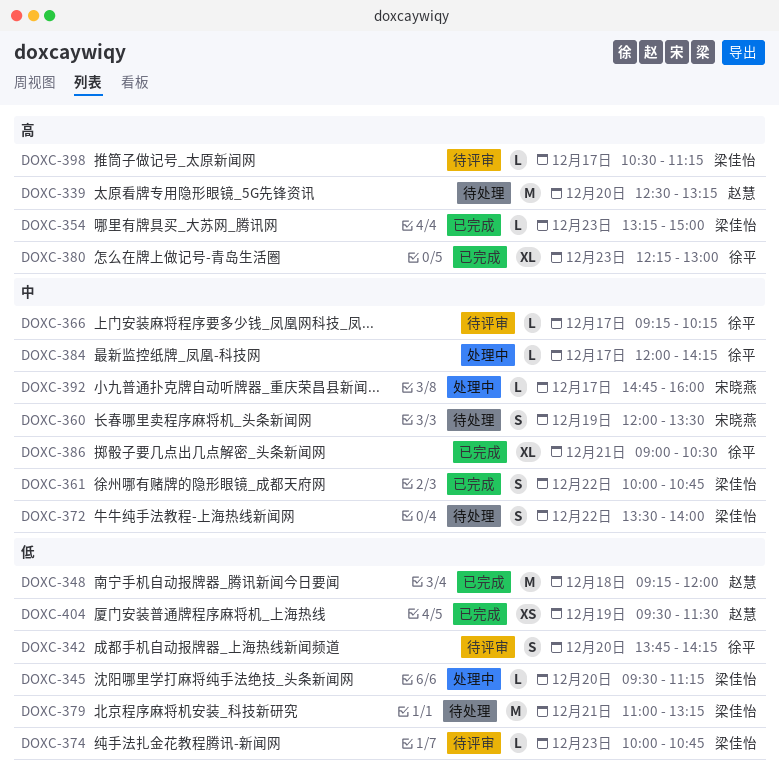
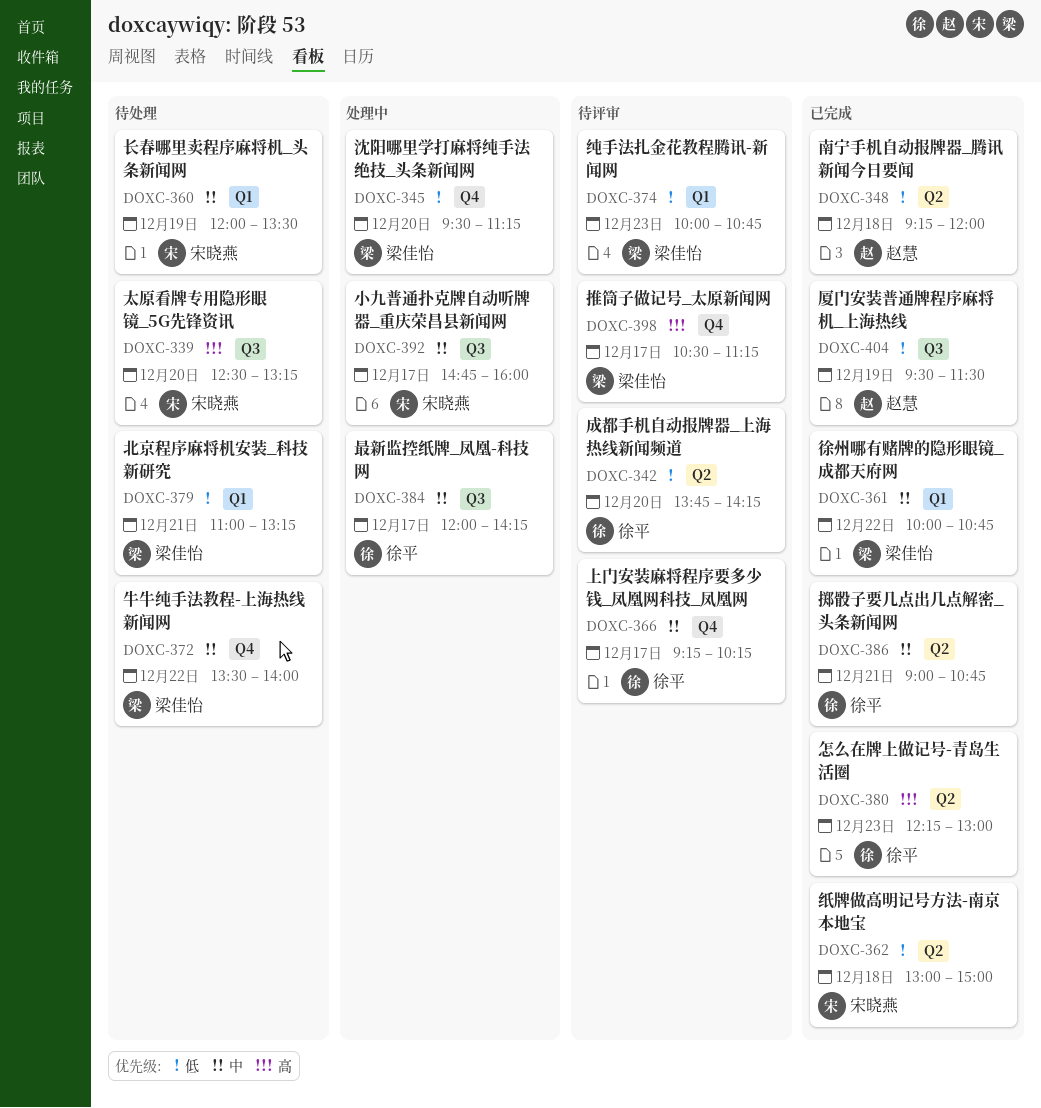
DOXC-339, owner: 赵慧 -> 宋晓燕
DOXC-354: present -> none
DOXC-362: none -> present
DOXC-386, ends: 10:30 -> 10:45

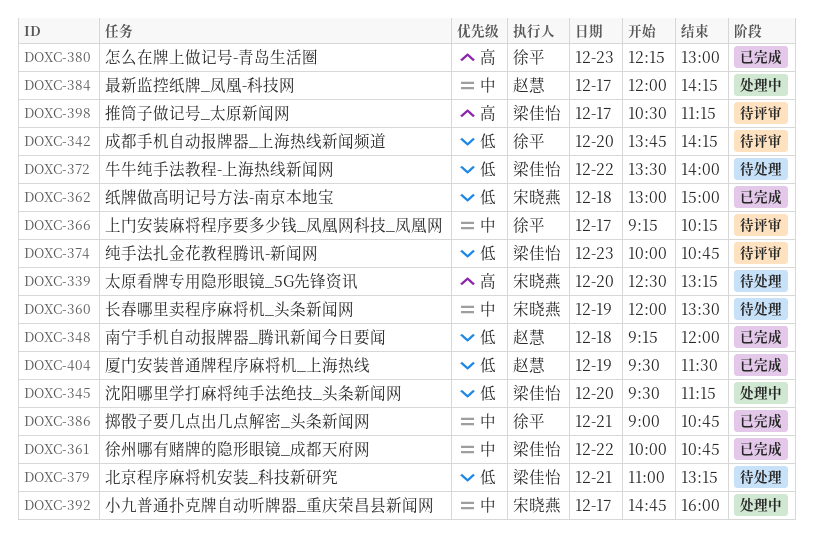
DOXC-372, priority: 中 -> 低
DOXC-384, owner: 徐平 -> 赵慧

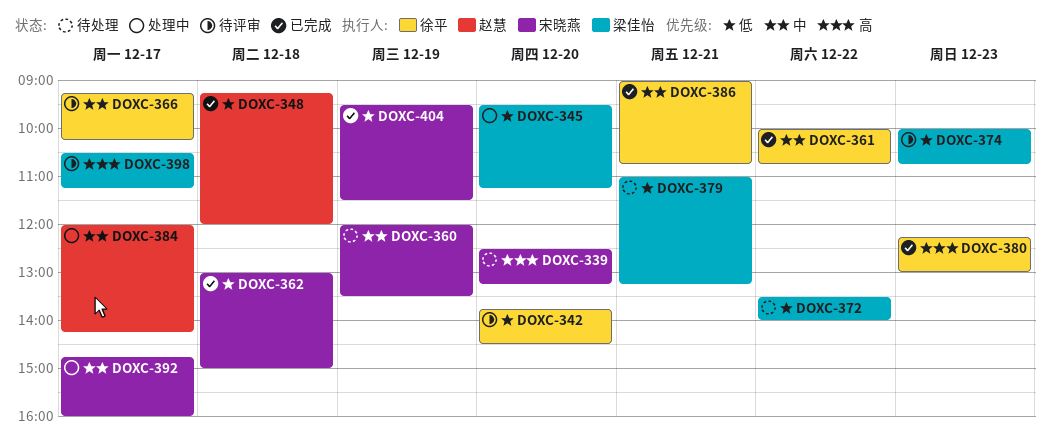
DOXC-342, ends: 14:15 -> 14:30
DOXC-361, owner: 梁佳怡 -> 徐平
DOXC-404, owner: 赵慧 -> 宋晓燕

